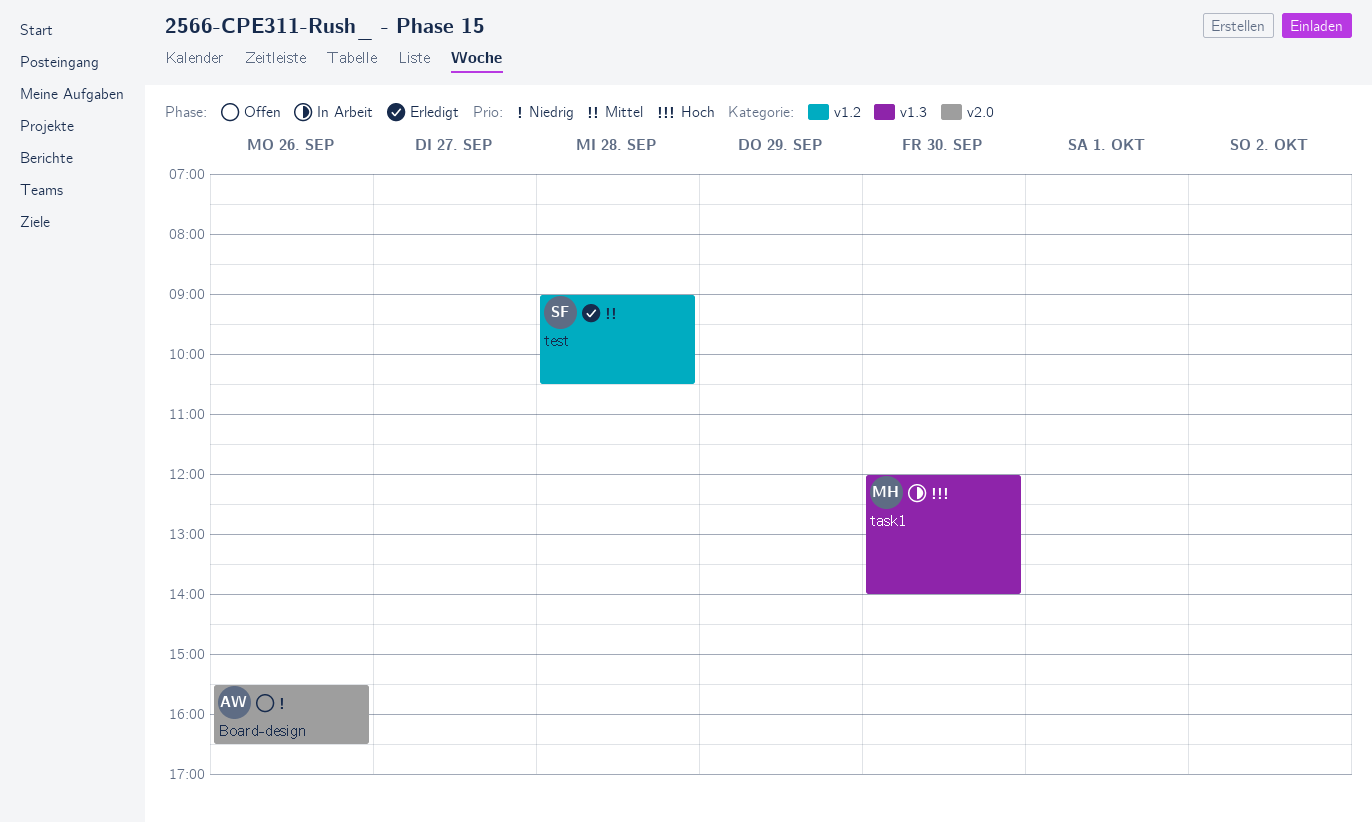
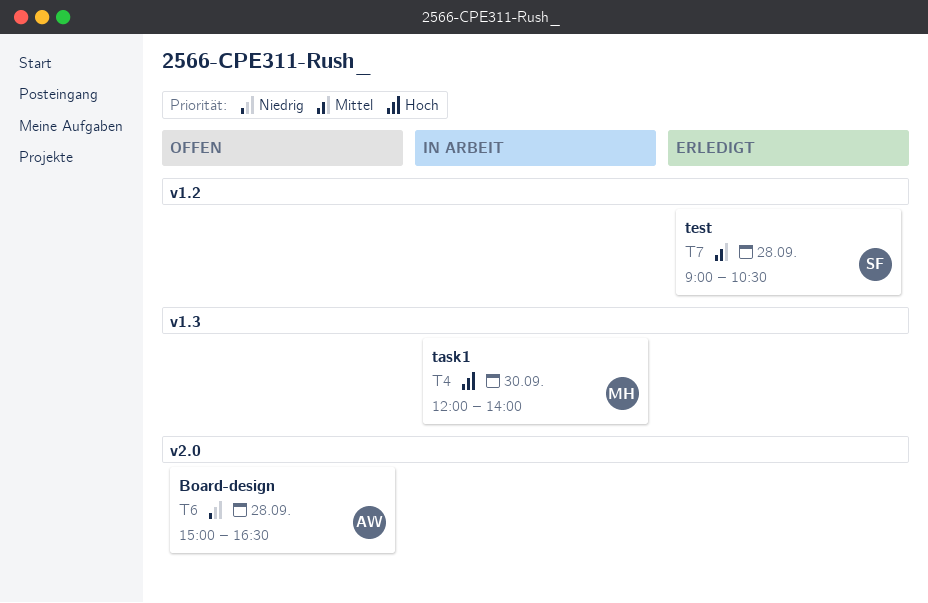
Board-design, day: Sep 26 -> Sep 28
Board-design, begins: 15:30 -> 15:00

